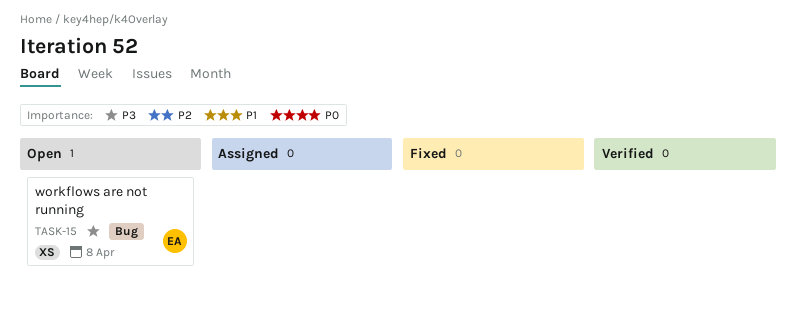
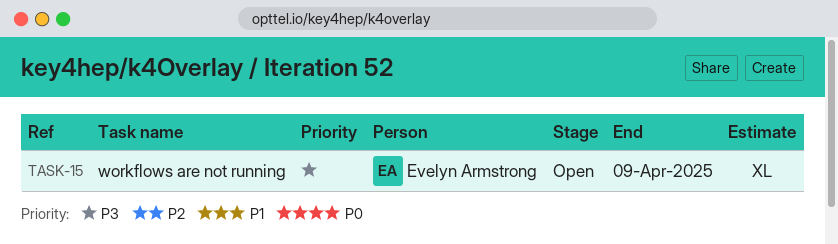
TASK-15, estimate: XS -> XL
TASK-15, due: Apr 8 -> Apr 9

